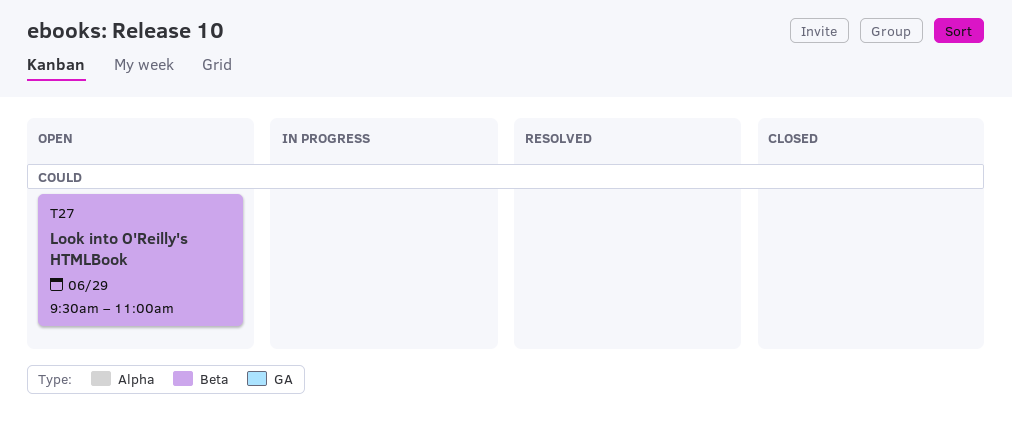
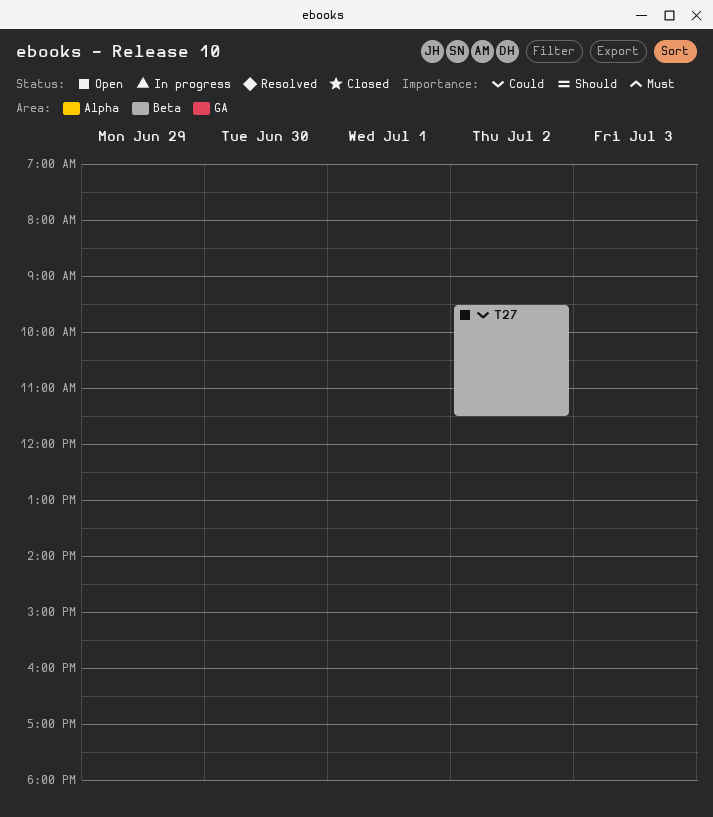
T27, day: Jun 29 -> Jul 2
T27, ends: 11:00 -> 11:30

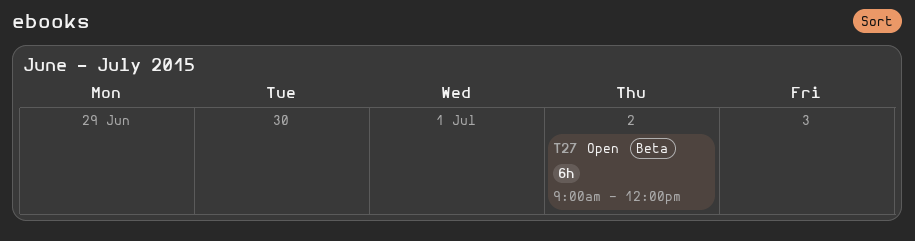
T27, begins: 09:30 -> 09:00
T27, ends: 11:30 -> 12:00

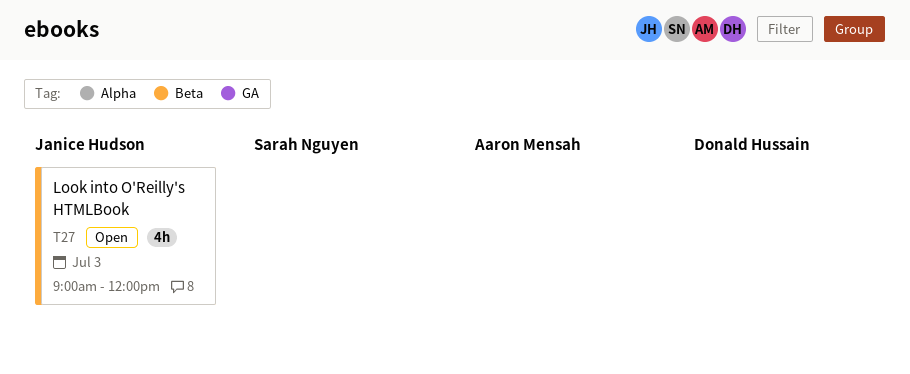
T27, estimate: 6h -> 4h
T27, day: Jul 2 -> Jul 3

